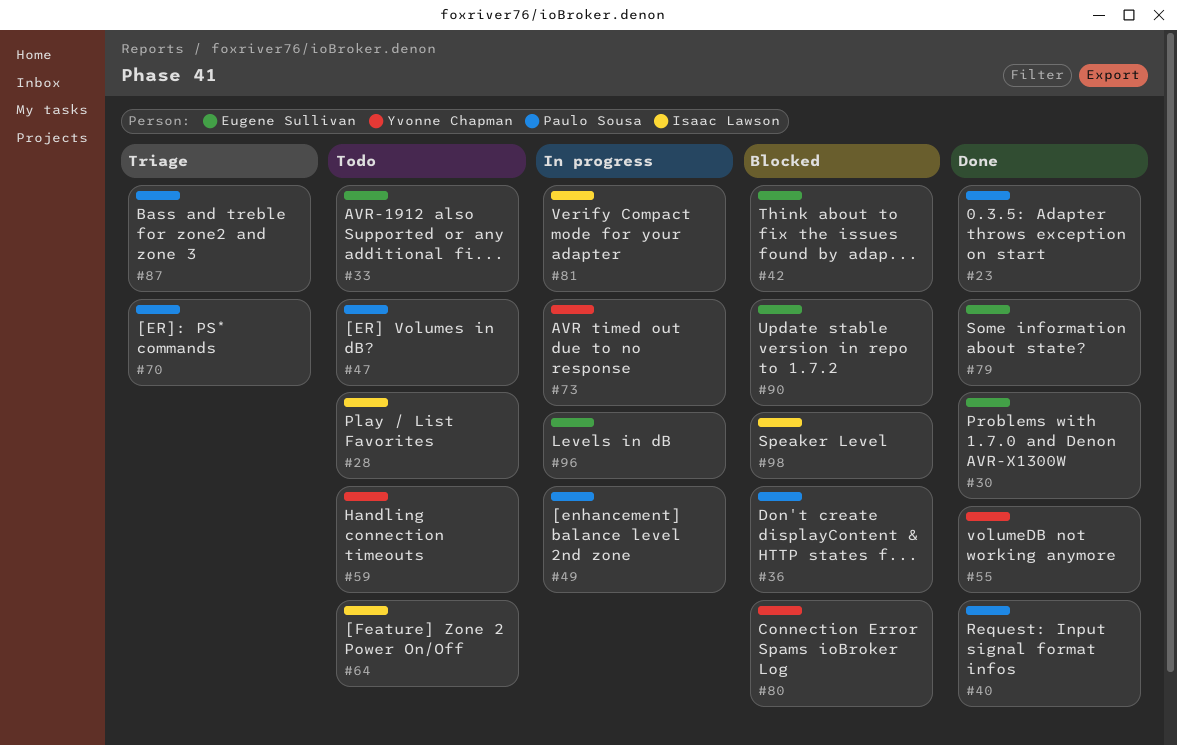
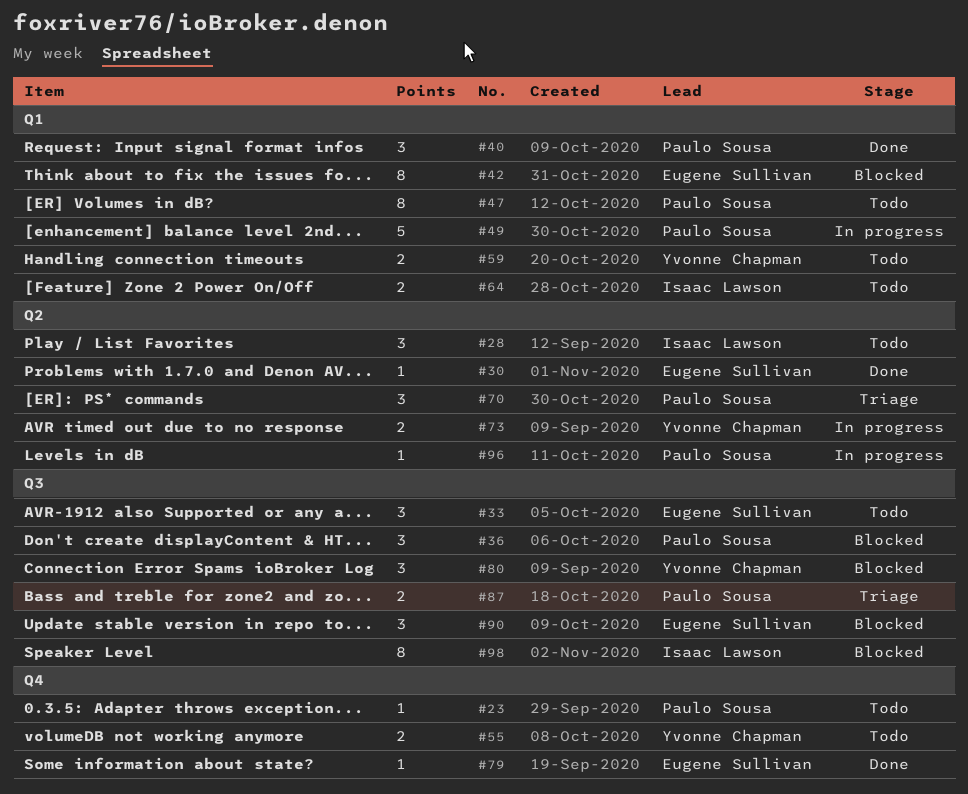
#23, status: Done -> Todo
#55, status: Done -> Todo
#81: present -> none
#96, owner: Eugene Sullivan -> Paulo Sousa

